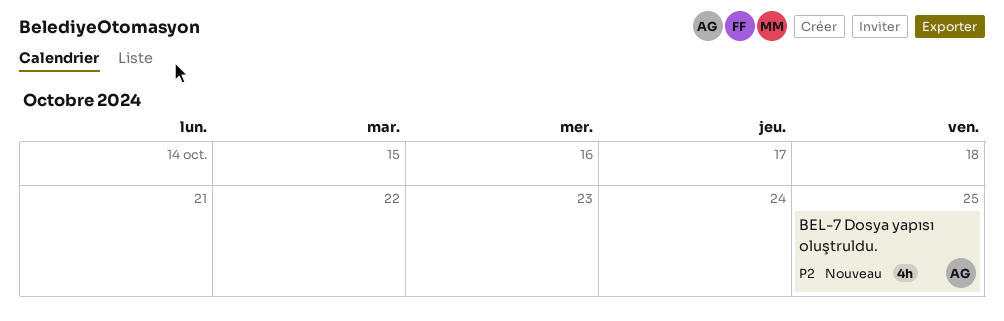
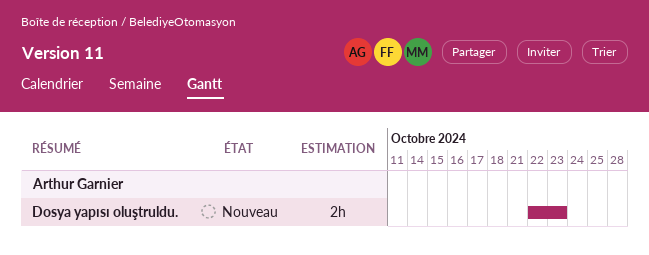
Dosya yapısı oluştruldu., estimate: 4h -> 2h
Dosya yapısı oluştruldu., due: Oct 25 -> Oct 23

